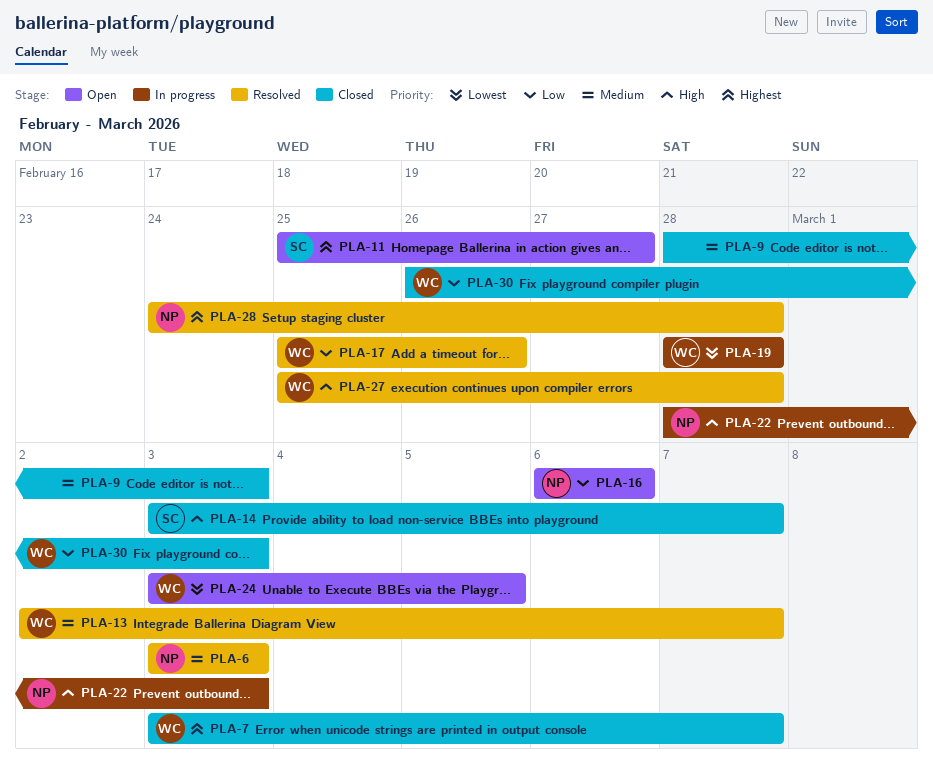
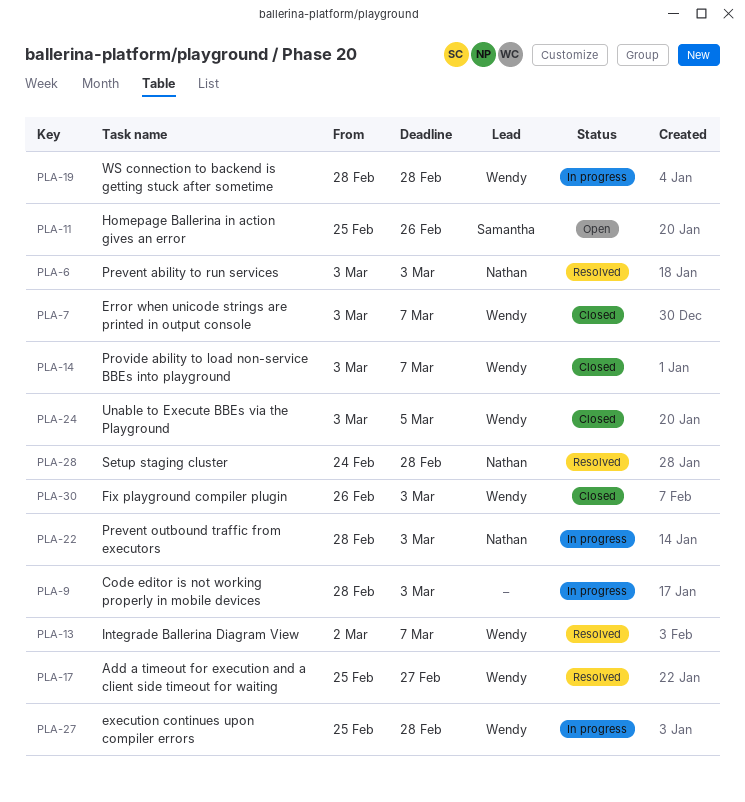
PLA-9, status: Closed -> In progress
PLA-11, due: Feb 27 -> Feb 26
PLA-14, owner: Samantha -> Wendy
PLA-16: present -> none
PLA-17, due: Feb 26 -> Feb 27
PLA-24, status: Open -> Closed
PLA-27, status: Resolved -> In progress

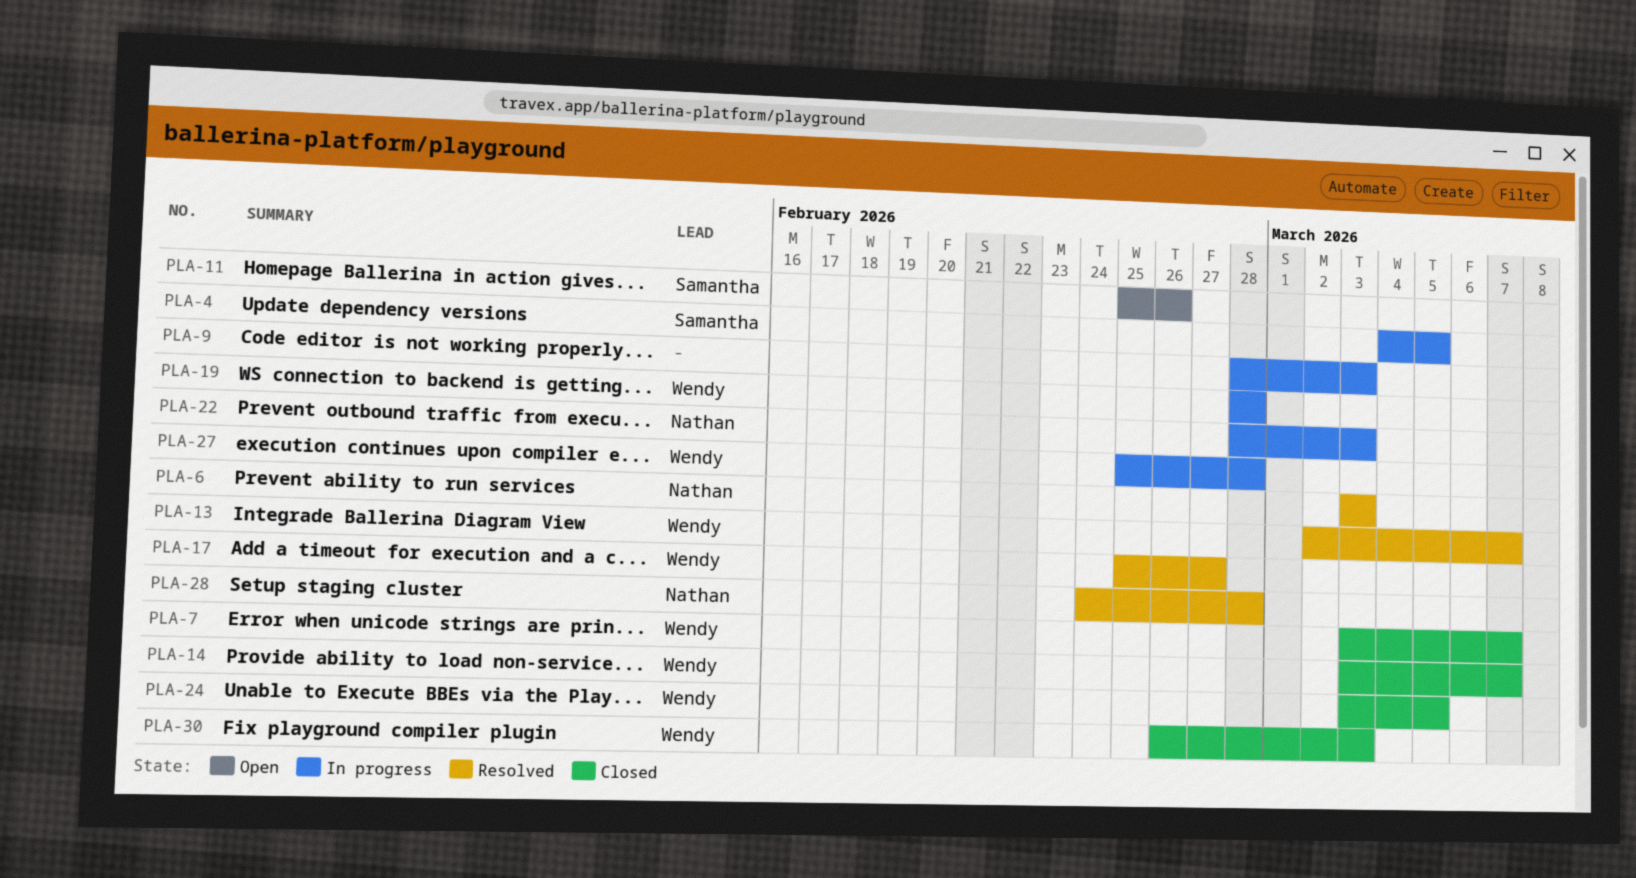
PLA-4: none -> present

